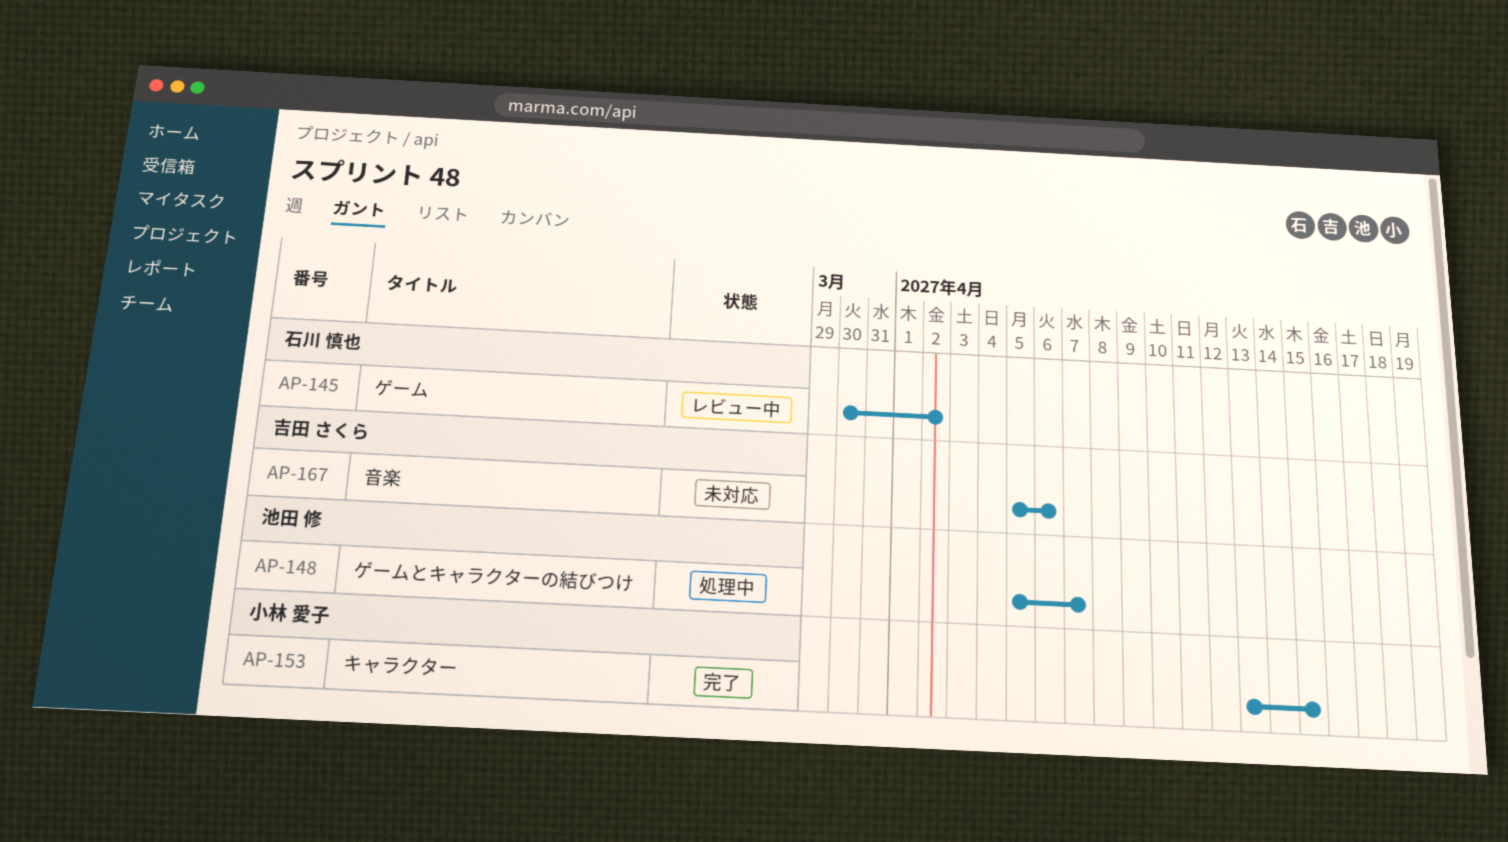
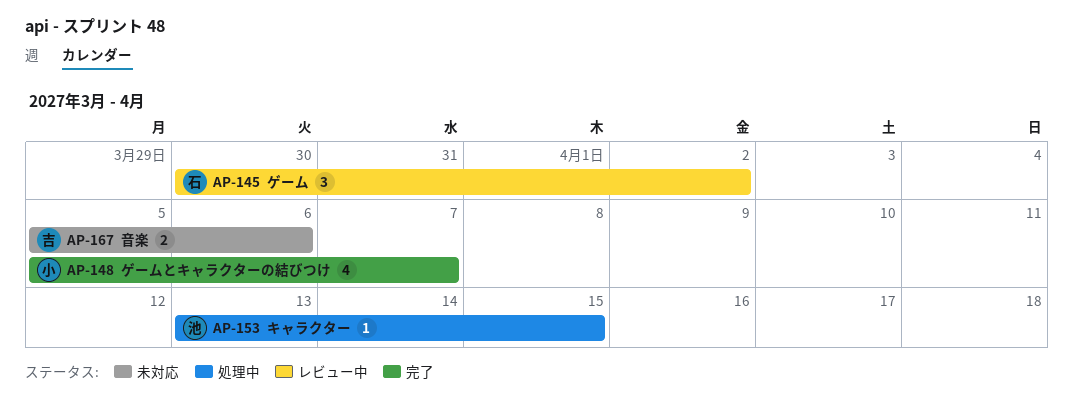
AP-148, status: 処理中 -> 完了
AP-148, owner: 池田 修 -> 小林 愛子
AP-153, status: 完了 -> 処理中
AP-153, owner: 小林 愛子 -> 池田 修

